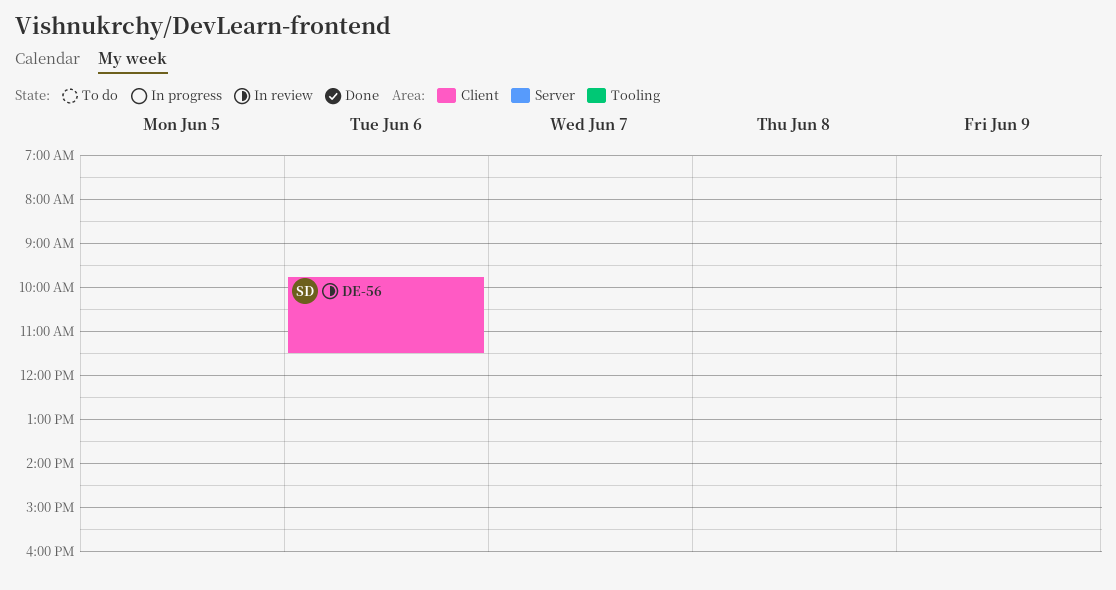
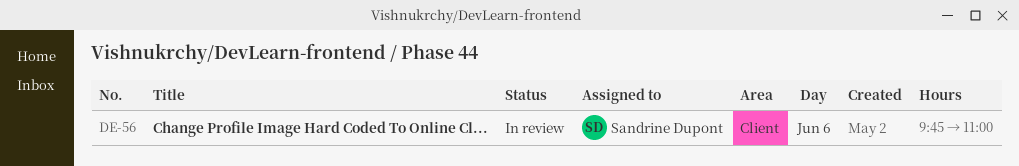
DE-56, ends: 11:30 -> 11:00

